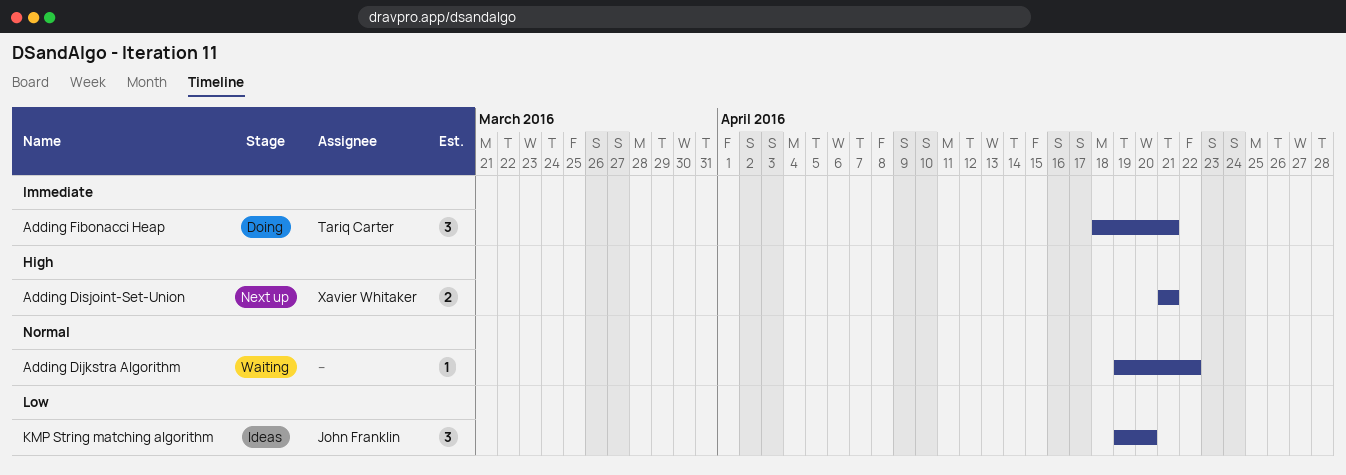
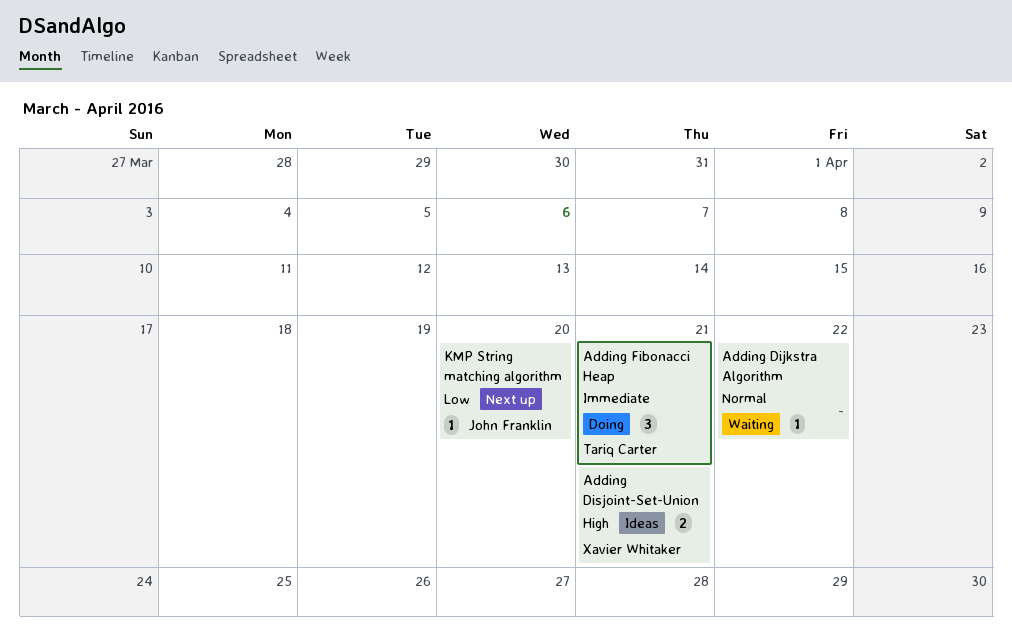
Adding Disjoint-Set-Union, status: Next up -> Ideas
KMP String matching algorithm, status: Ideas -> Next up
KMP String matching algorithm, estimate: 3 -> 1

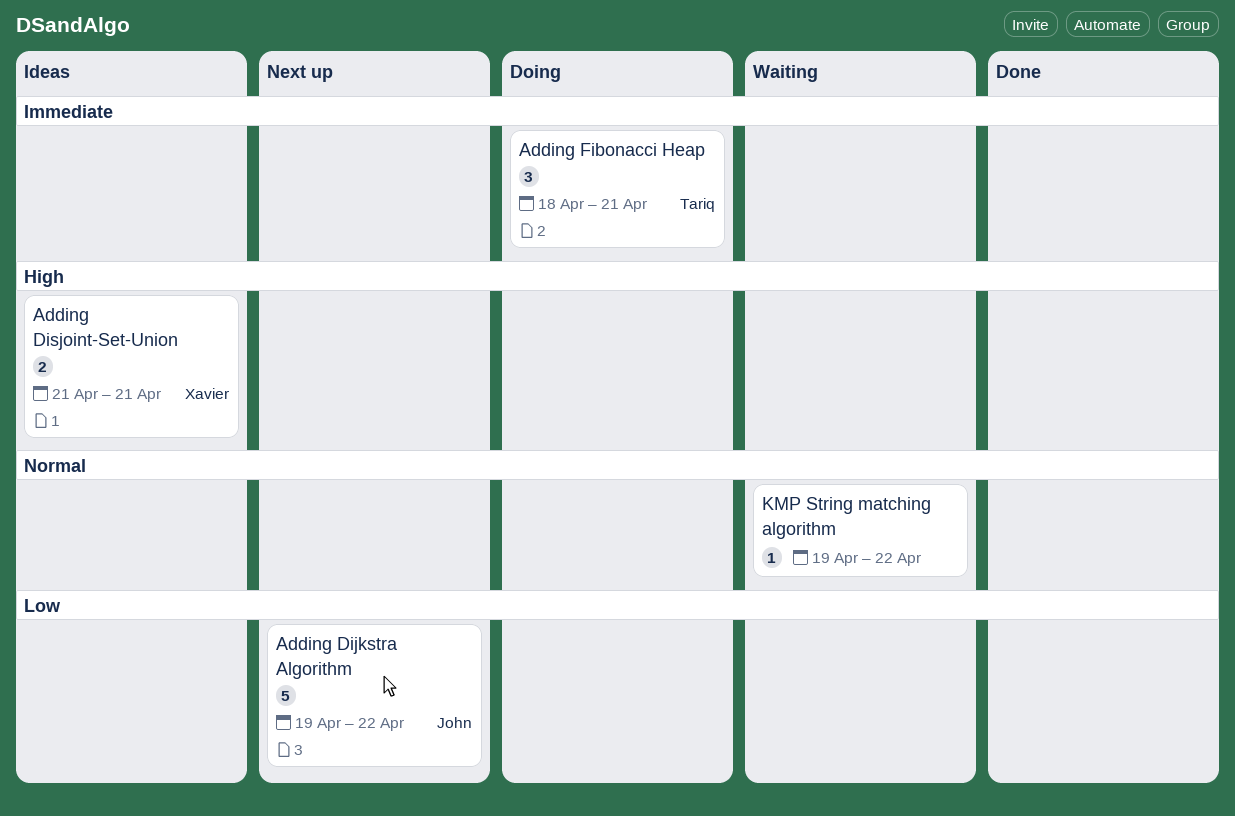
Adding Dijkstra Algorithm, status: Waiting -> Next up
Adding Dijkstra Algorithm, owner: none -> John Franklin
Adding Dijkstra Algorithm, priority: Normal -> Low
Adding Dijkstra Algorithm, estimate: 1 -> 5
KMP String matching algorithm, status: Next up -> Waiting
KMP String matching algorithm, owner: John Franklin -> none
KMP String matching algorithm, priority: Low -> Normal
KMP String matching algorithm, due: Apr 20 -> Apr 22

